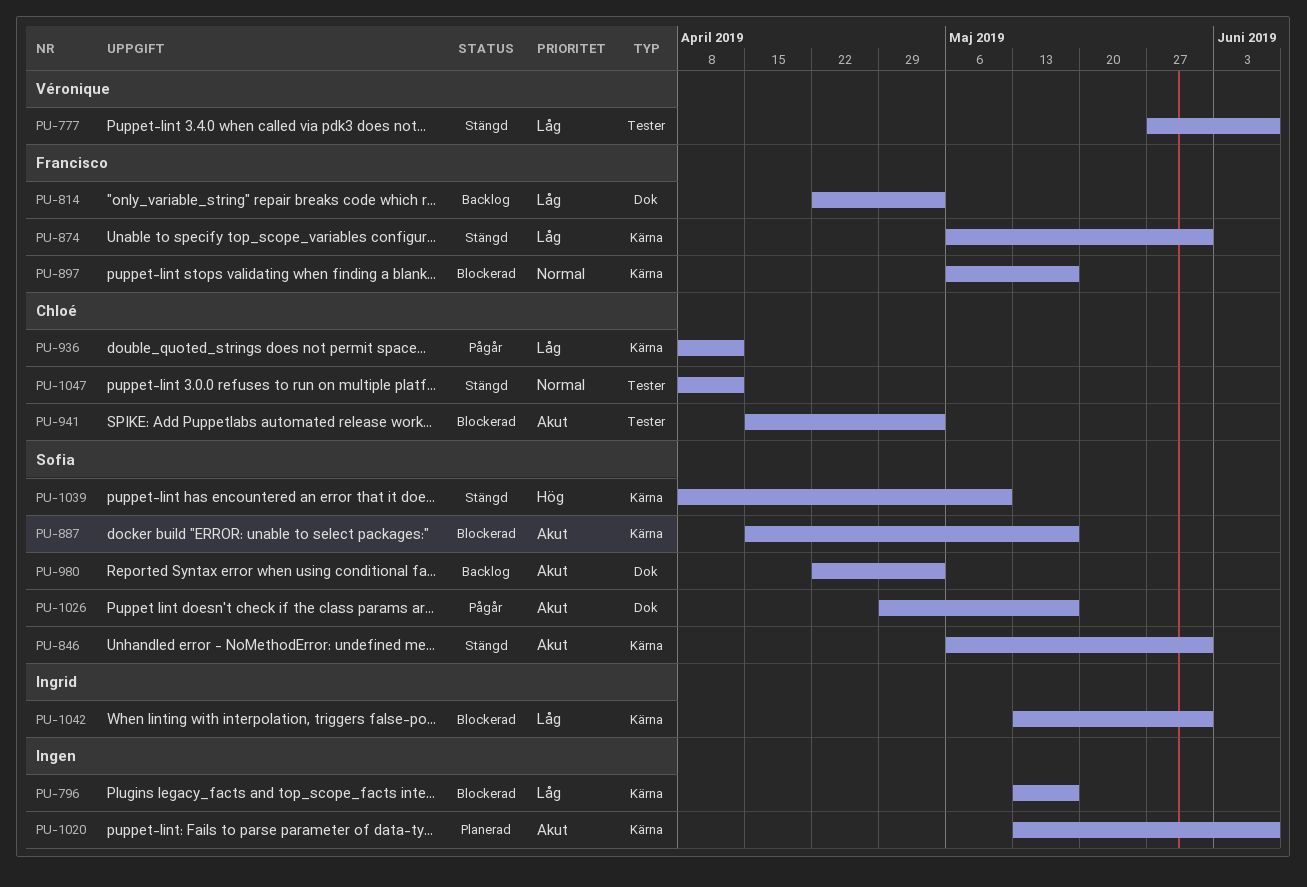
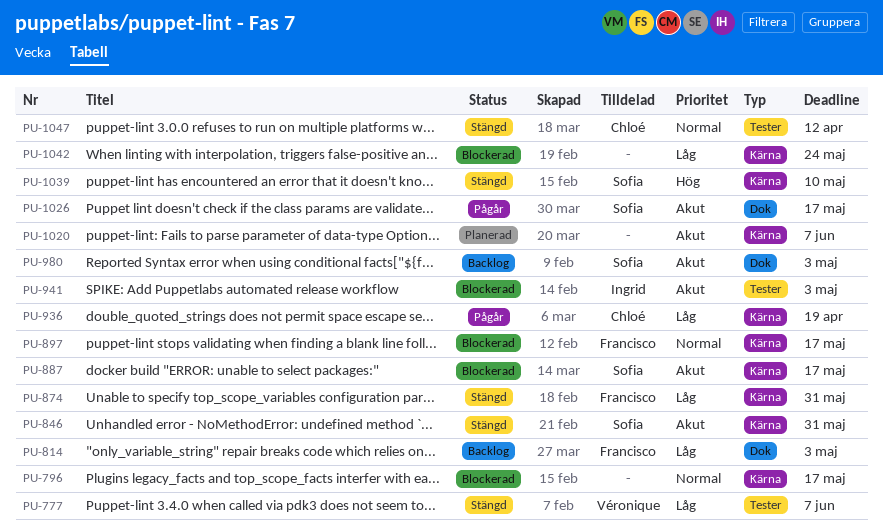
PU-796, priority: Låg -> Normal
PU-936, due: Apr 12 -> Apr 19
PU-941, owner: Chloé -> Ingrid
PU-1042, owner: Ingrid -> none
PU-1042, due: May 31 -> May 24

